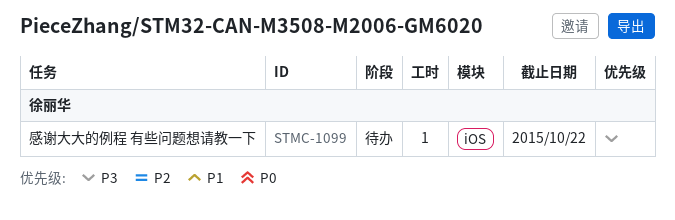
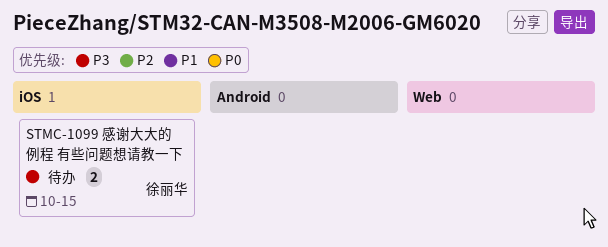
STMC-1099, estimate: 1 -> 2
STMC-1099, due: Oct 22 -> Oct 15

